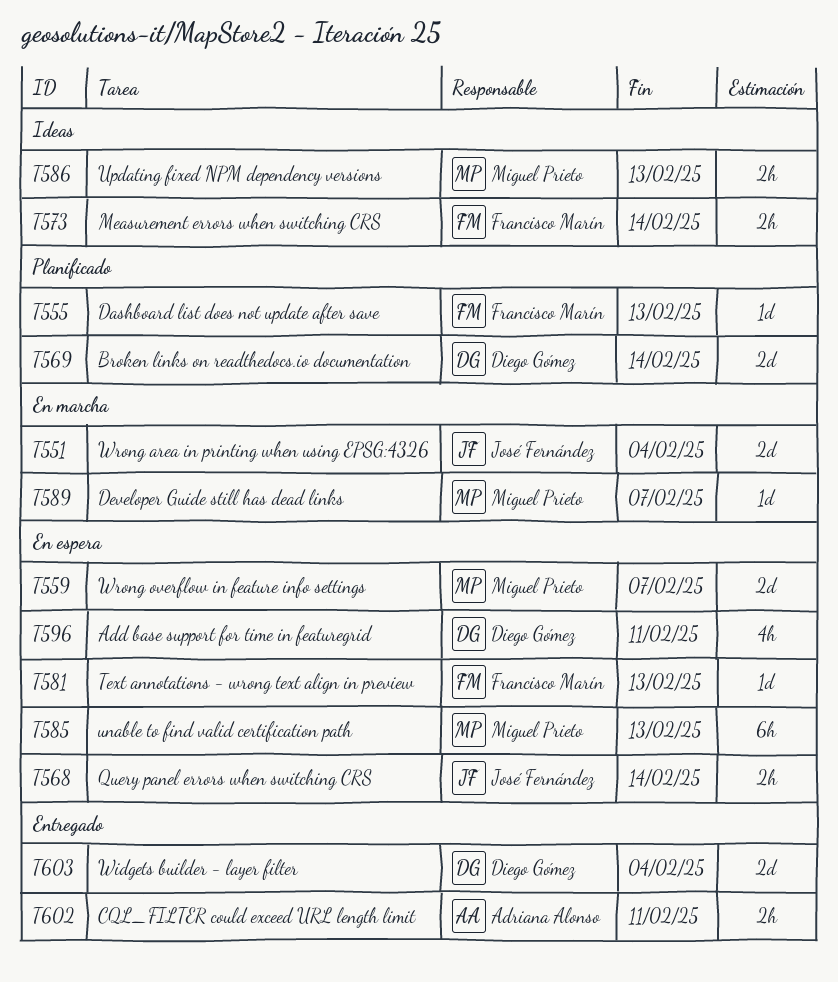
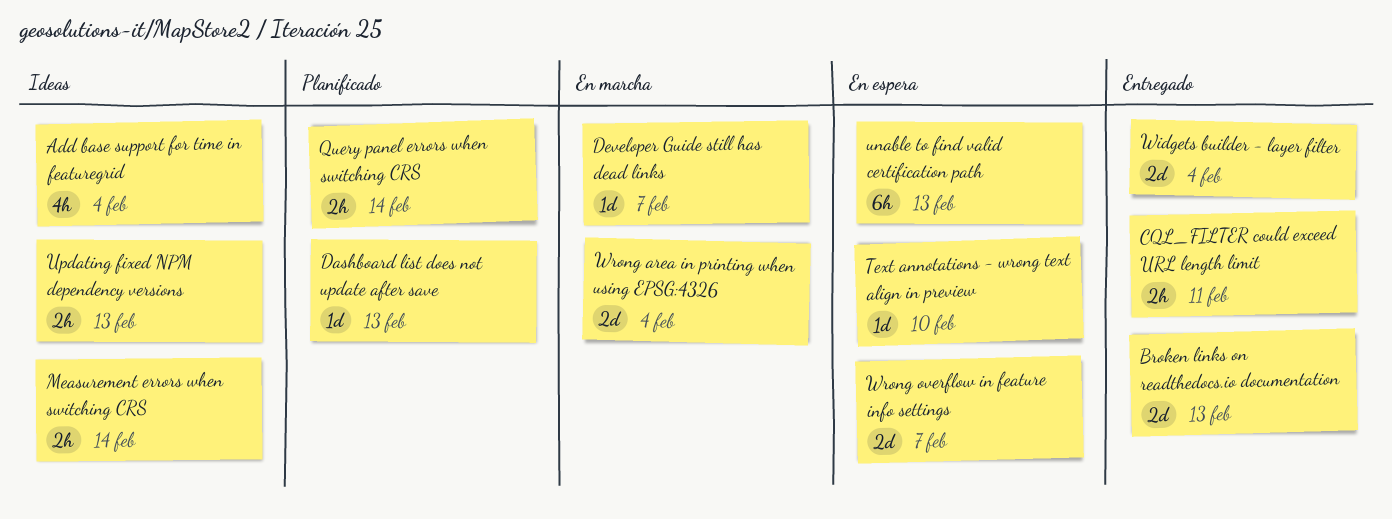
Add base support for time in featuregrid, status: En espera -> Ideas
Add base support for time in featuregrid, due: Feb 11 -> Feb 4
Broken links on readthedocs.io documentation, status: Planificado -> Entregado
Broken links on readthedocs.io documentation, due: Feb 14 -> Feb 13
Query panel errors when switching CRS, status: En espera -> Planificado
Text annotations - wrong text align in preview, due: Feb 13 -> Feb 10

